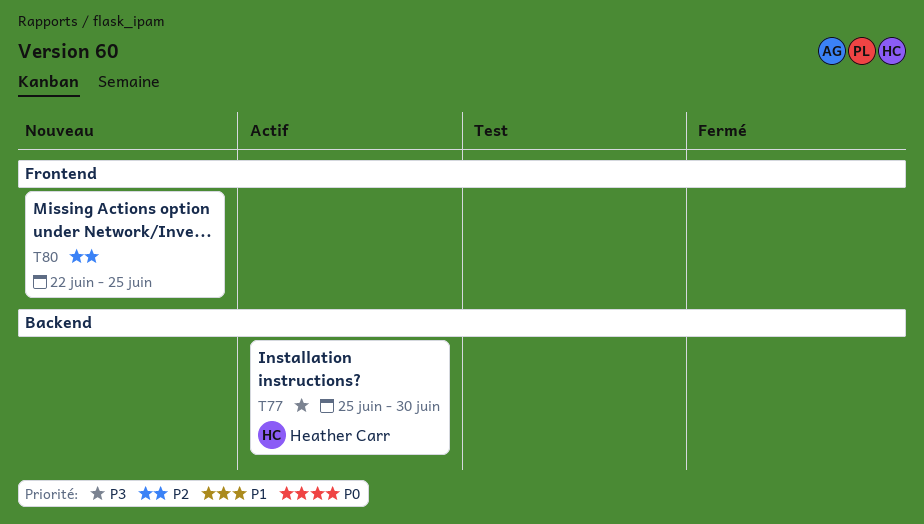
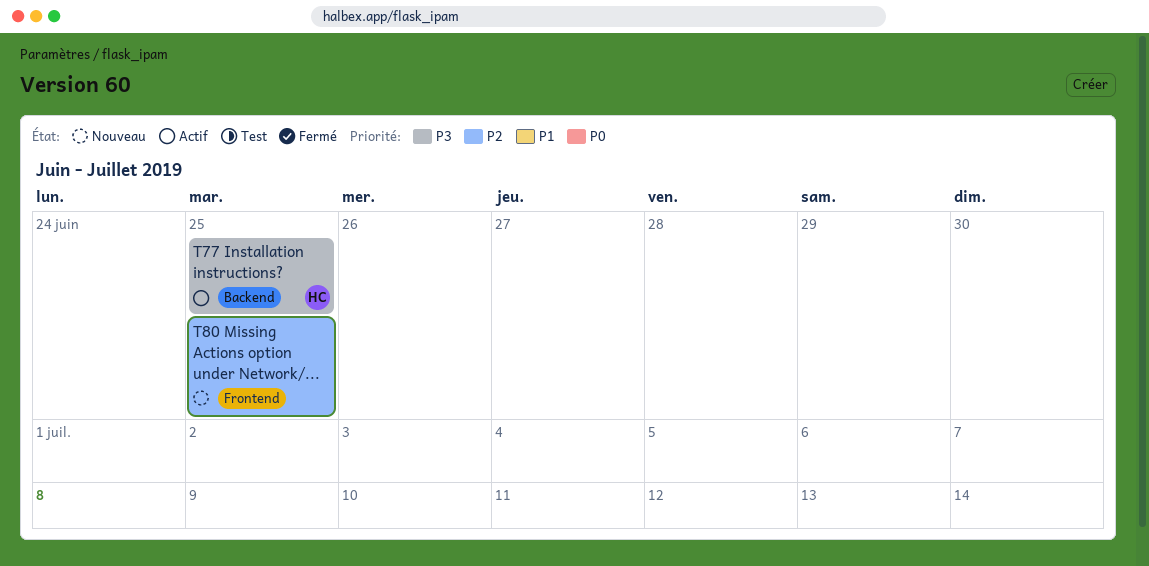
T77, due: Jun 30 -> Jun 25

